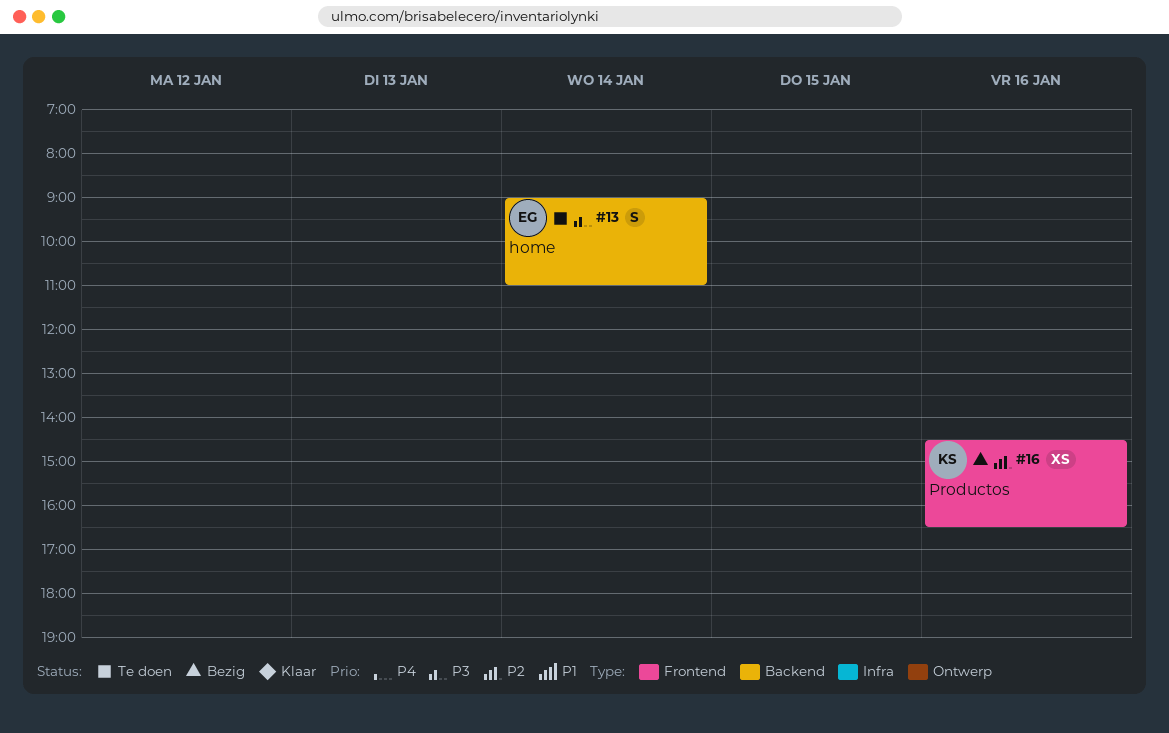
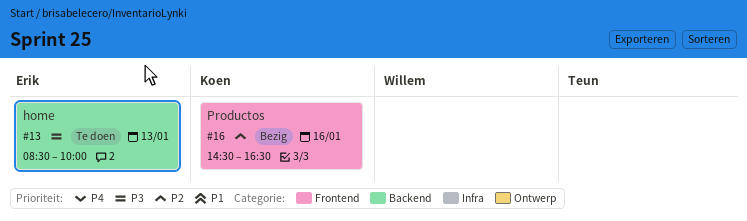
#13, day: Jan 14 -> Jan 13
#13, begins: 09:00 -> 08:30
#13, ends: 11:00 -> 10:00

